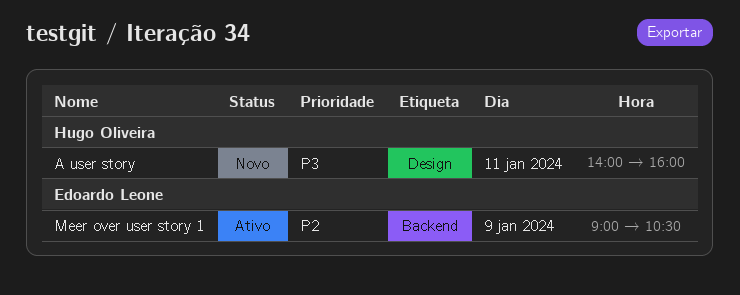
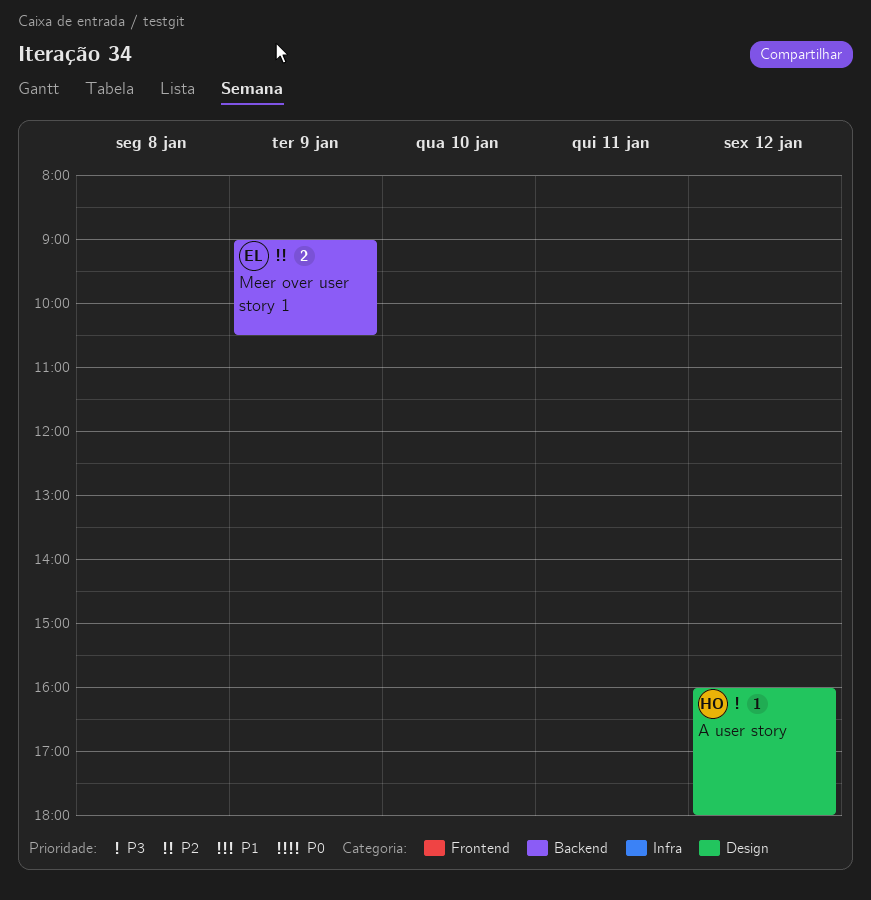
A user story, day: Jan 11 -> Jan 12
A user story, begins: 14:00 -> 16:00
A user story, ends: 16:00 -> 18:00

